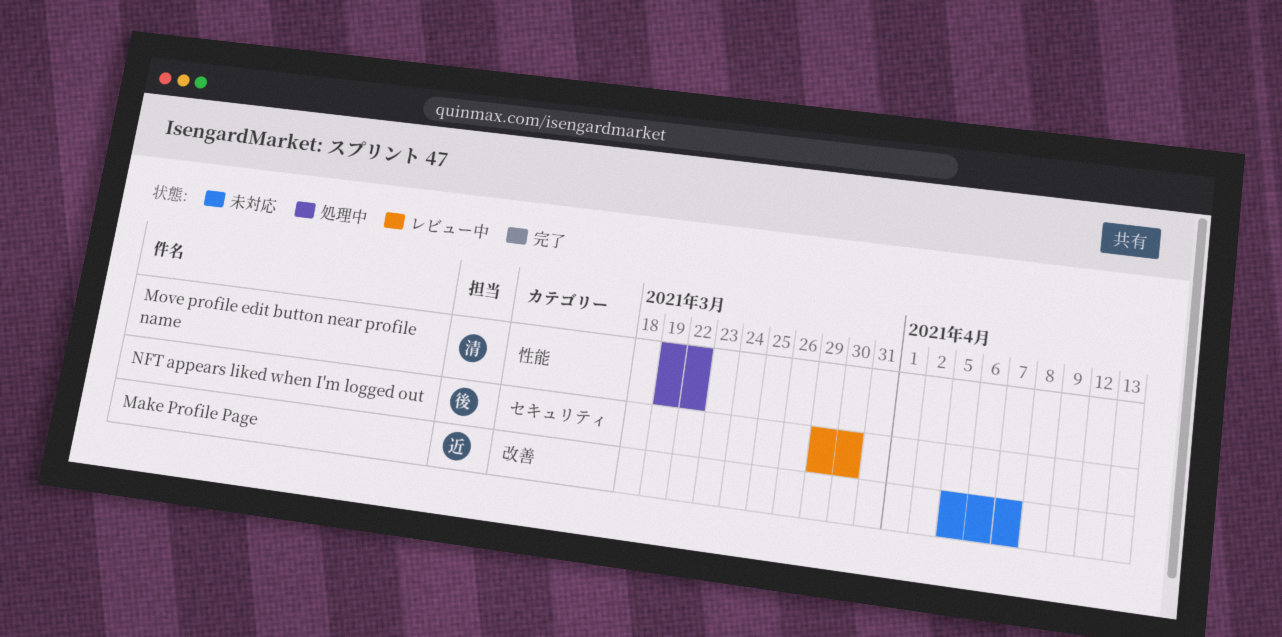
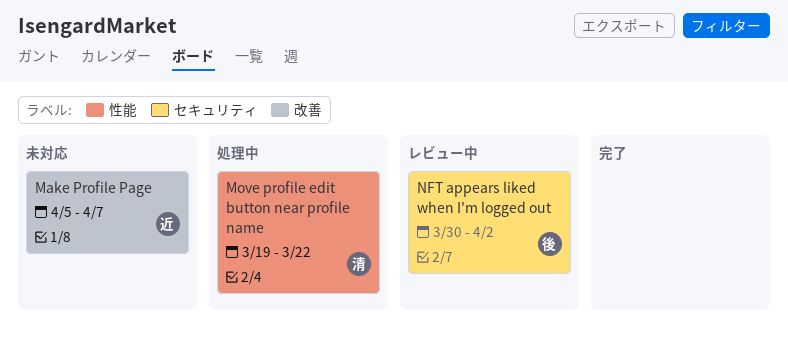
NFT appears liked when I'm logged out, start: Mar 29 -> Mar 30
NFT appears liked when I'm logged out, due: Mar 30 -> Apr 2

